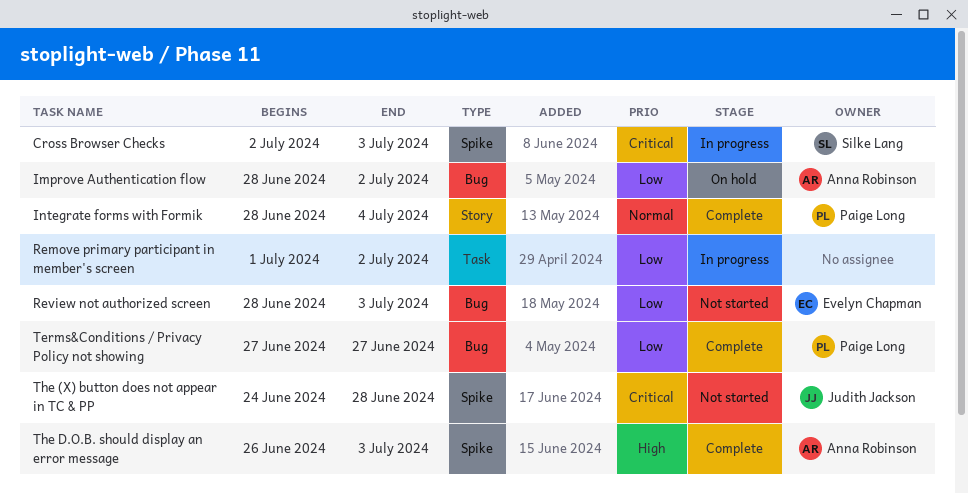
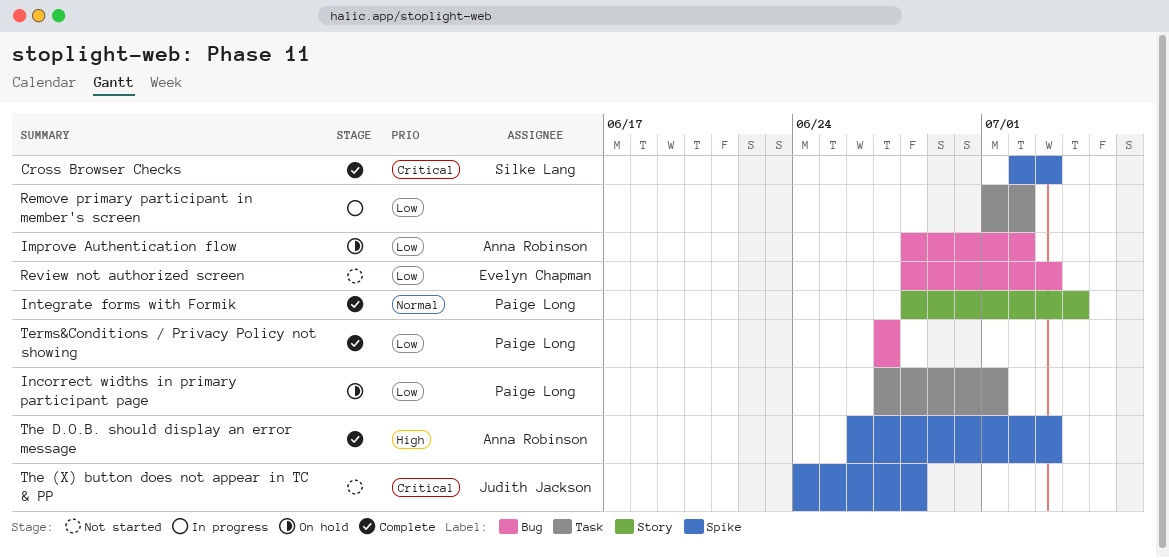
Cross Browser Checks, status: In progress -> Complete
Incorrect widths in primary participant page: none -> present

